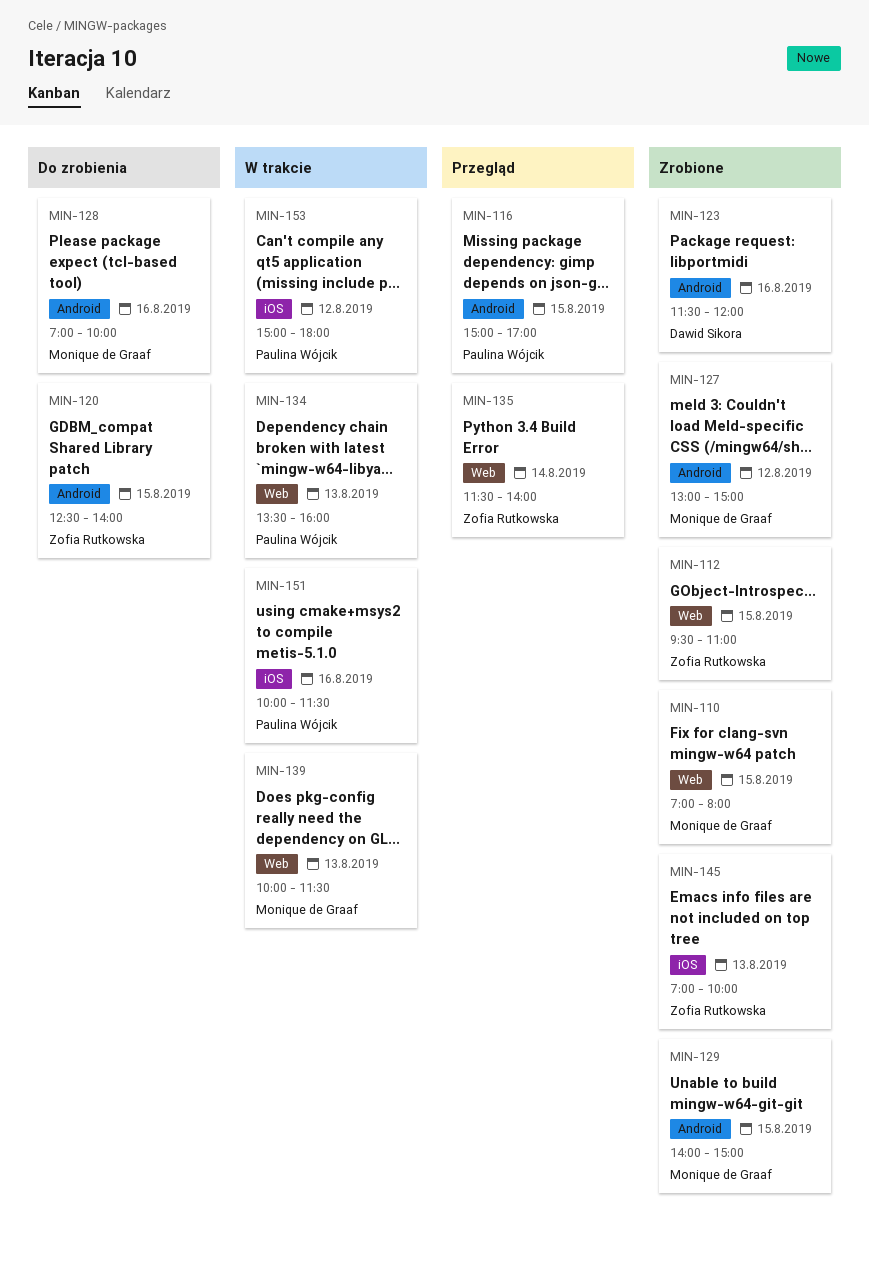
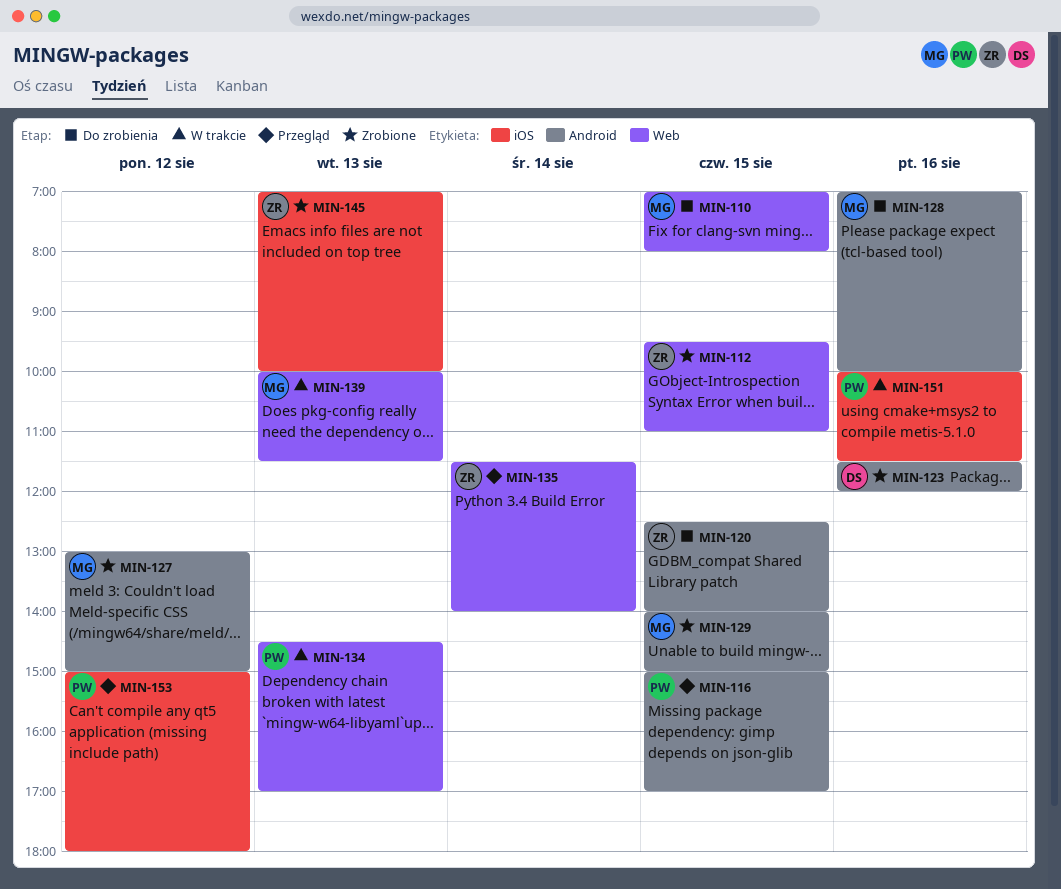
MIN-110, status: Zrobione -> Do zrobienia
MIN-134, begins: 13:30 -> 14:30
MIN-134, ends: 16:00 -> 17:00
MIN-153, status: W trakcie -> Przegląd

